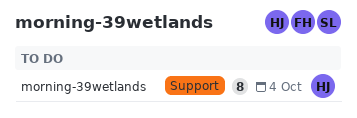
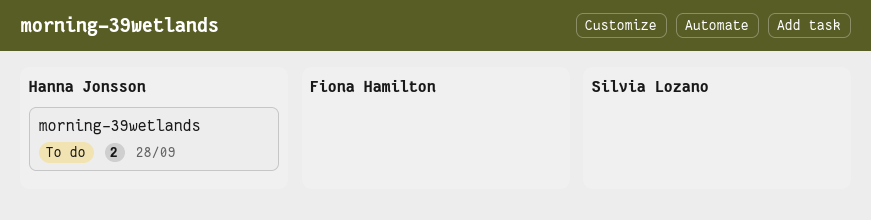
morning-39wetlands, estimate: 8 -> 2
morning-39wetlands, due: Oct 4 -> Sep 28

